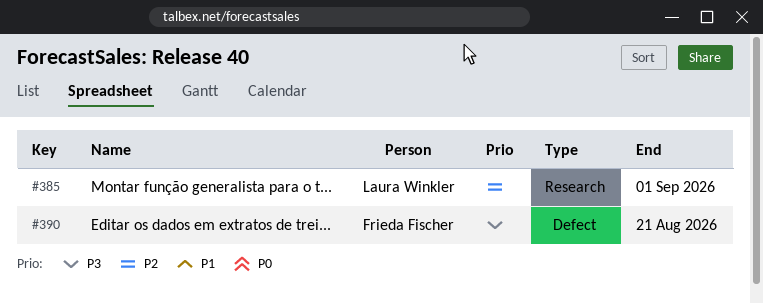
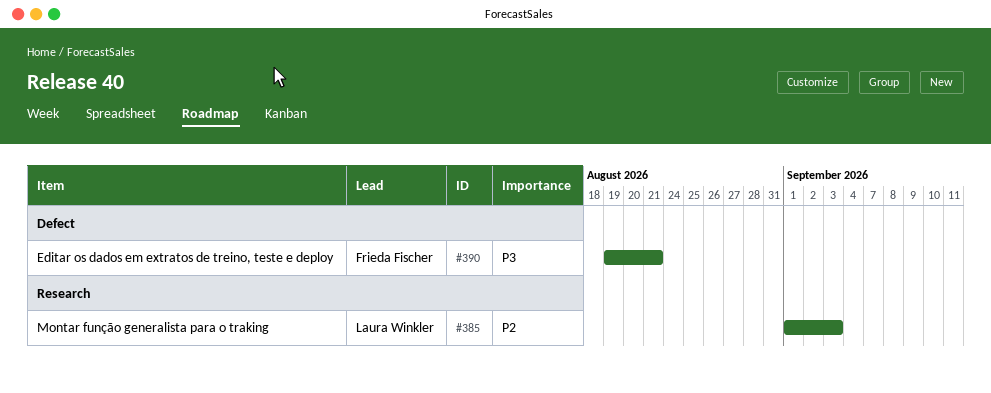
#385, due: Sep 1 -> Sep 3

